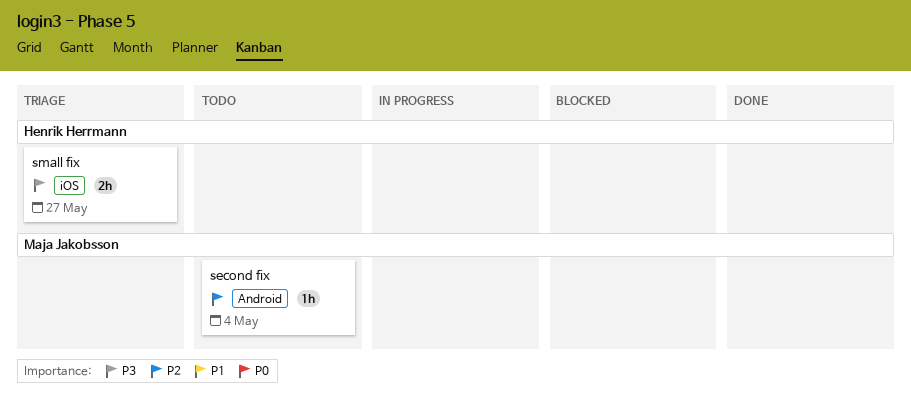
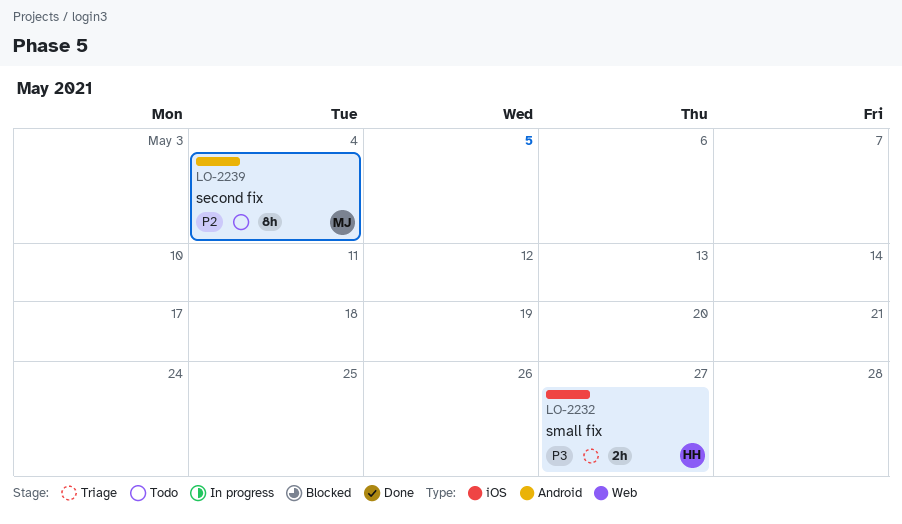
second fix, estimate: 1h -> 8h

